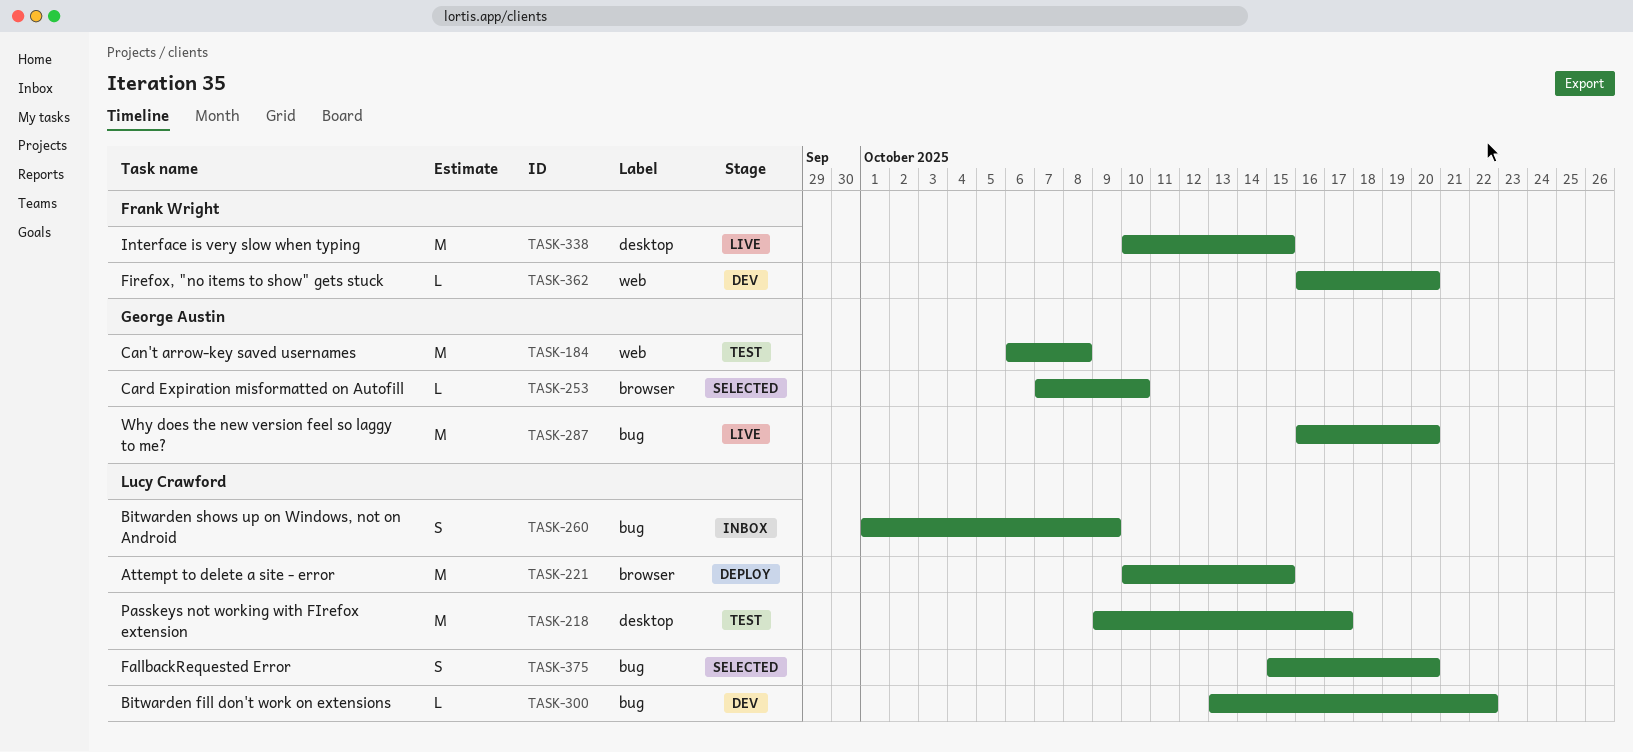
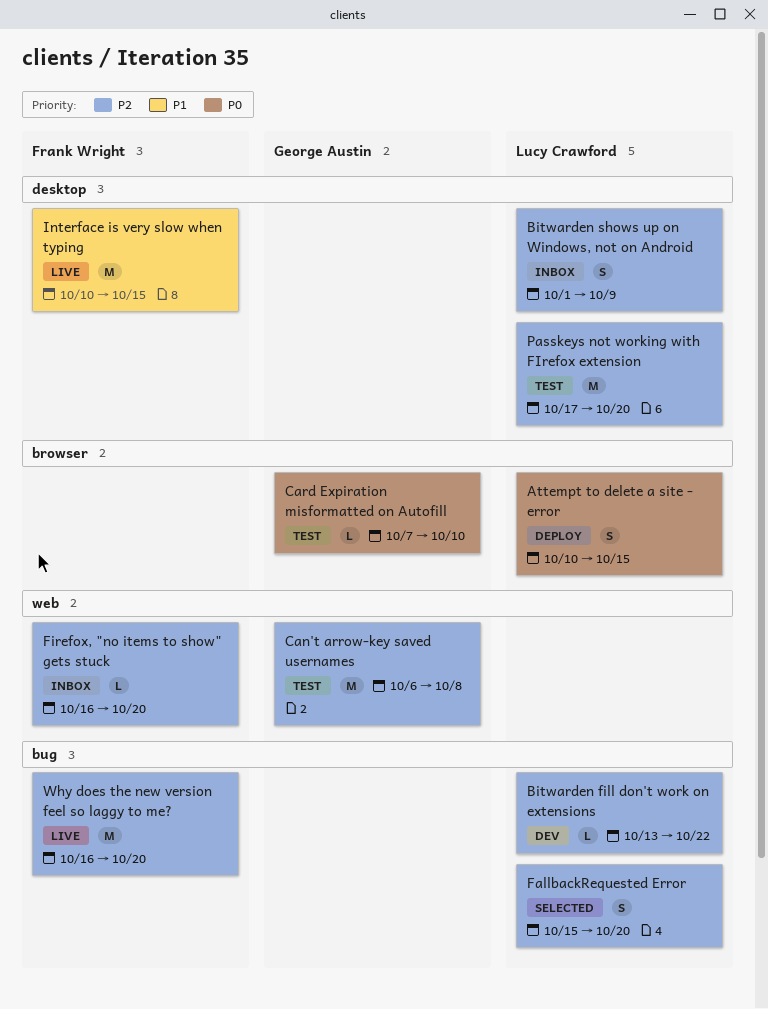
Attempt to delete a site - error, estimate: M -> S
Bitwarden shows up on Windows, not on Android, label: bug -> desktop
Card Expiration misformatted on Autofill, status: Selected -> Test
Firefox, "no items to show" gets stuck, status: Dev -> Inbox
Passkeys not working with FIrefox extension, start: Oct 9 -> Oct 17
Passkeys not working with FIrefox extension, due: Oct 17 -> Oct 20
Why does the new version feel so laggy to me?, owner: George Austin -> Frank Wright

